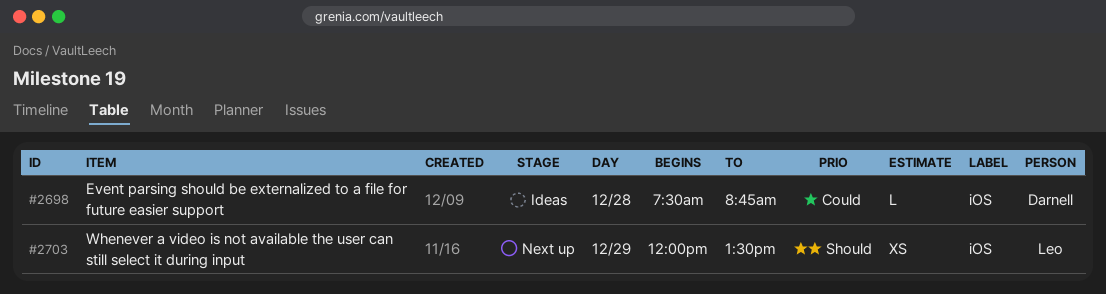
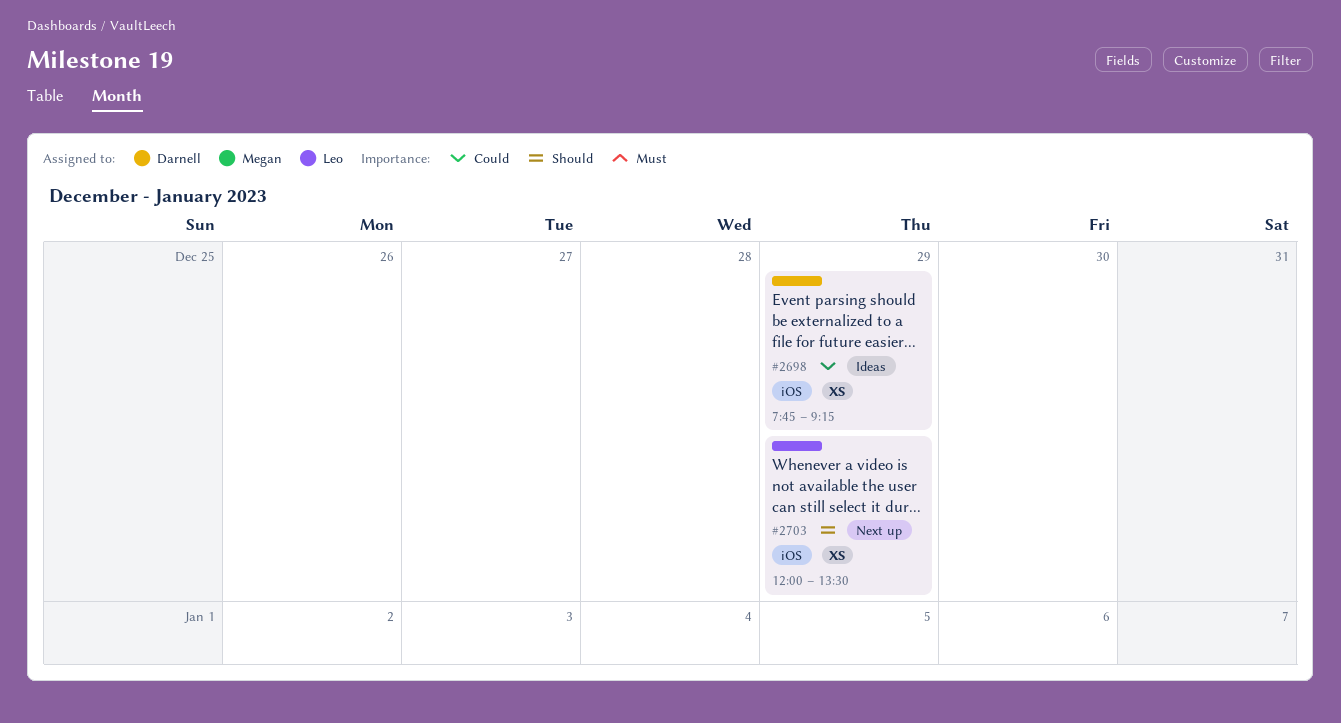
#2698, estimate: L -> XS
#2698, day: Dec 28 -> Dec 29
#2698, begins: 07:30 -> 07:45
#2698, ends: 08:45 -> 09:15

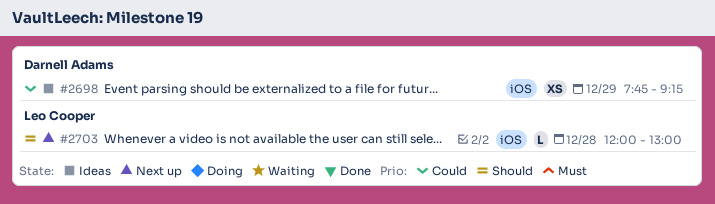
#2703, estimate: XS -> L
#2703, day: Dec 29 -> Dec 28
#2703, ends: 13:30 -> 13:00

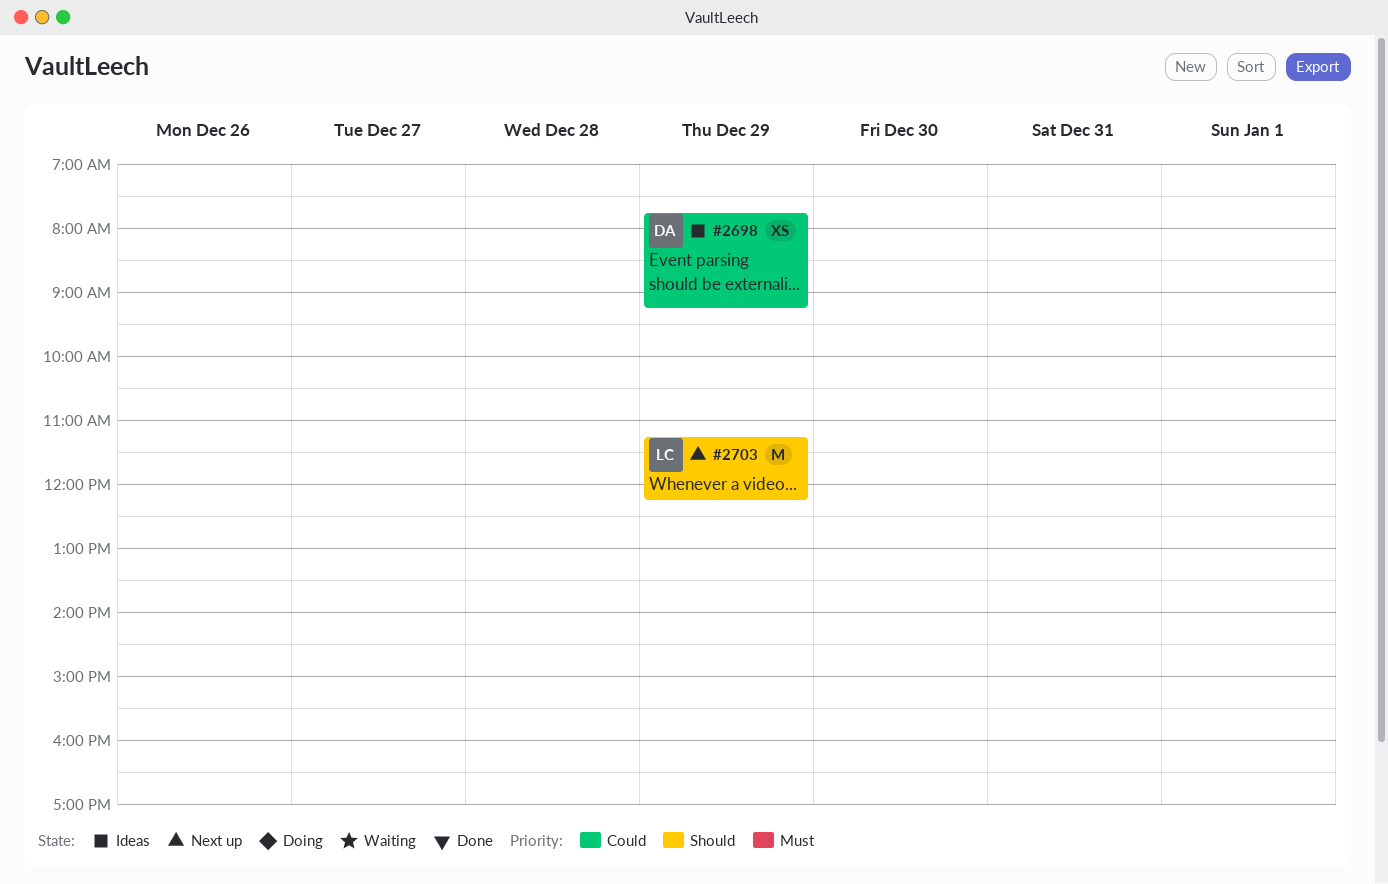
#2703, estimate: L -> M
#2703, day: Dec 28 -> Dec 29
#2703, begins: 12:00 -> 11:15
#2703, ends: 13:00 -> 12:15

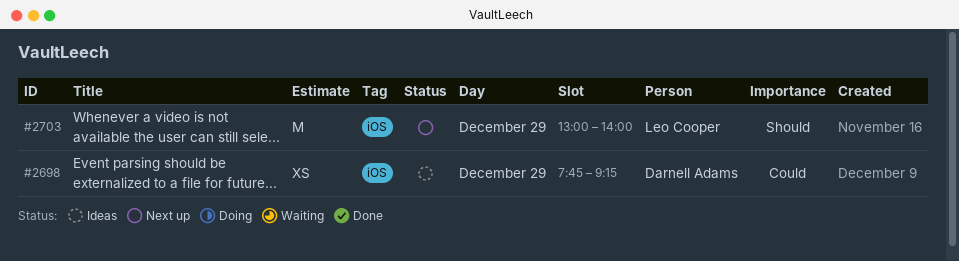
#2703, begins: 11:15 -> 13:00
#2703, ends: 12:15 -> 14:00

